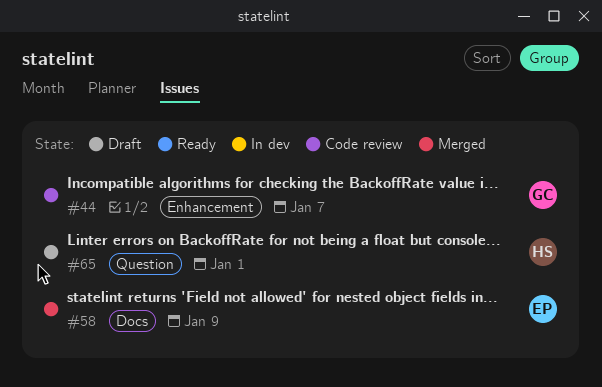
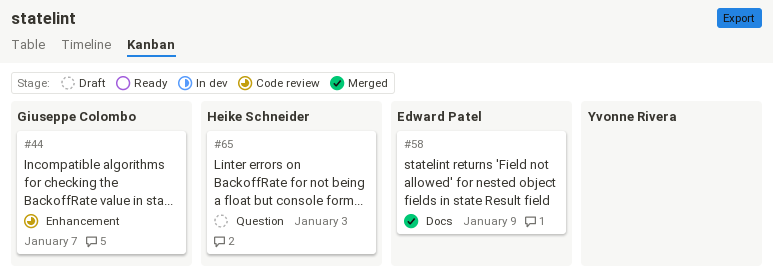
#65, due: Jan 1 -> Jan 3

